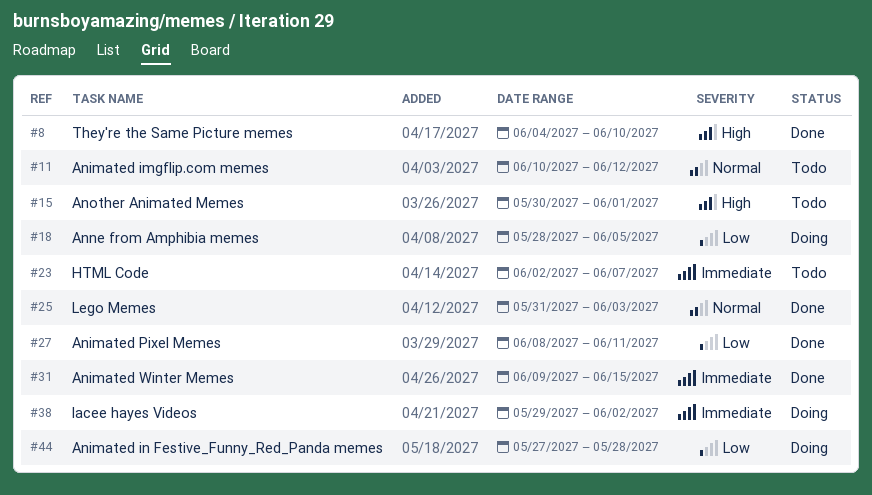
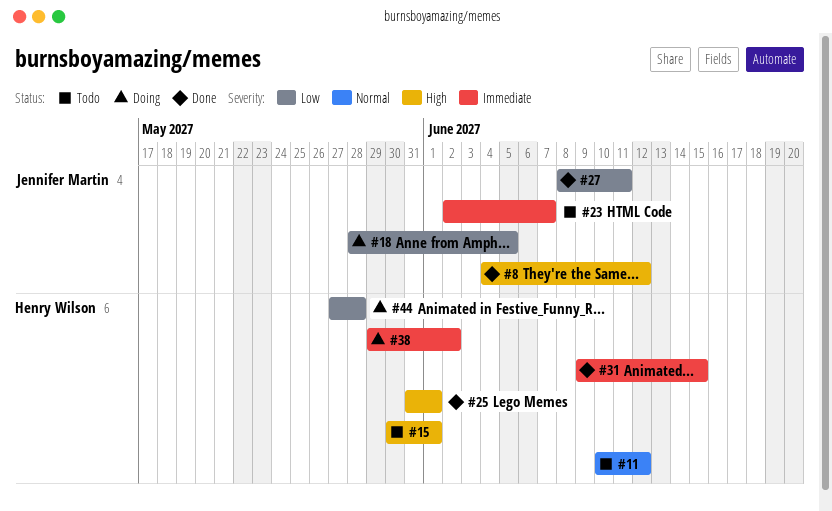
#8, due: Jun 10 -> Jun 12
#25, priority: Normal -> High
#25, due: Jun 3 -> Jun 1

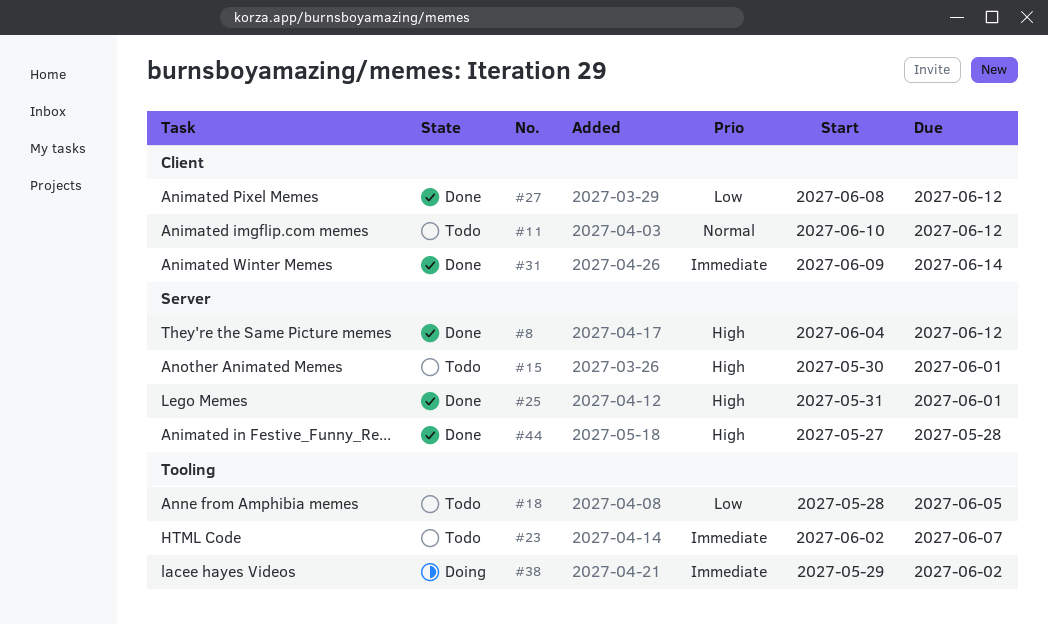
#18, status: Doing -> Todo
#27, due: Jun 11 -> Jun 12
#31, due: Jun 15 -> Jun 14
#44, status: Doing -> Done
#44, priority: Low -> High

